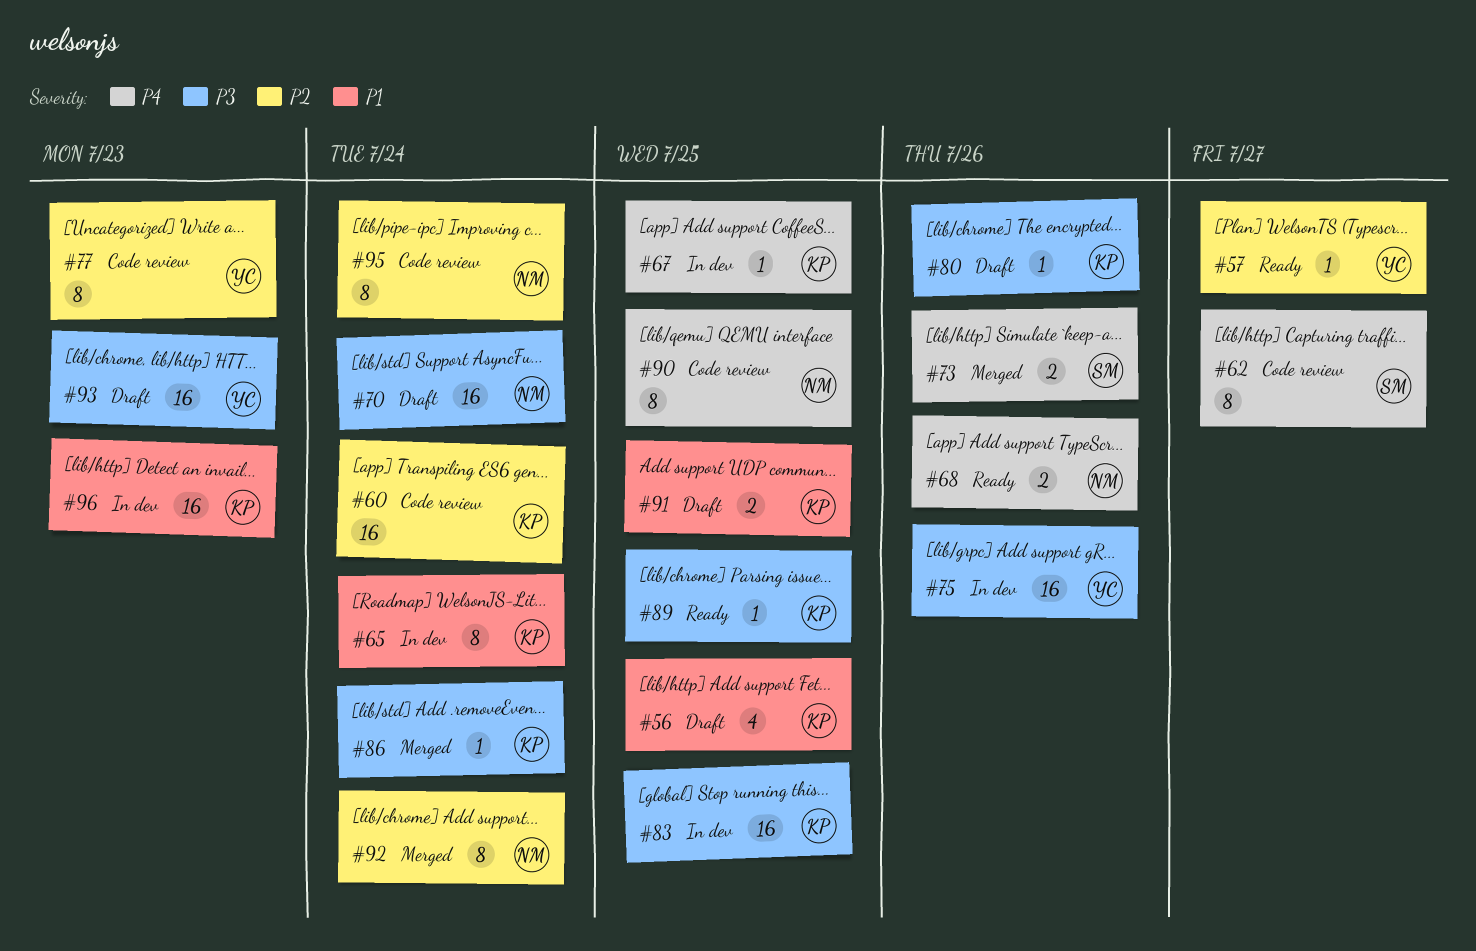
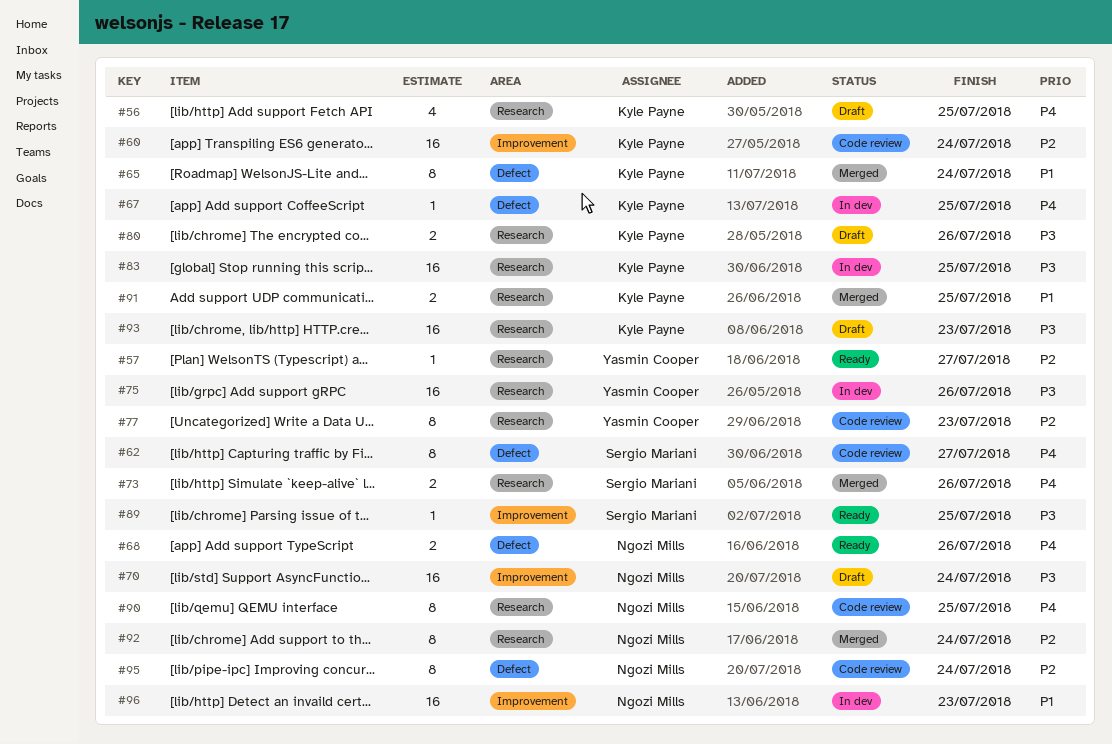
#56, priority: P1 -> P4
#65, status: In dev -> Merged
#80, estimate: 1 -> 2
#86: present -> none
#89, owner: Kyle Payne -> Sergio Mariani
#91, status: Draft -> Merged
#93, owner: Yasmin Cooper -> Kyle Payne
#96, owner: Kyle Payne -> Ngozi Mills

